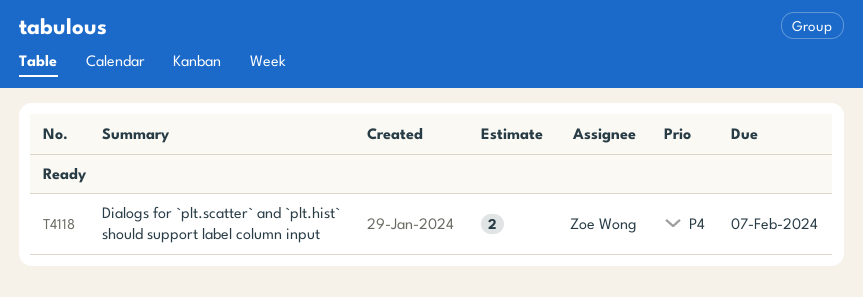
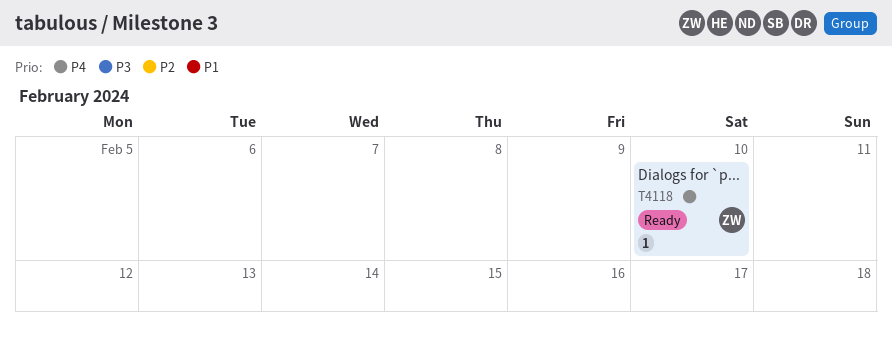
T4118, estimate: 2 -> 1
T4118, due: Feb 7 -> Feb 10

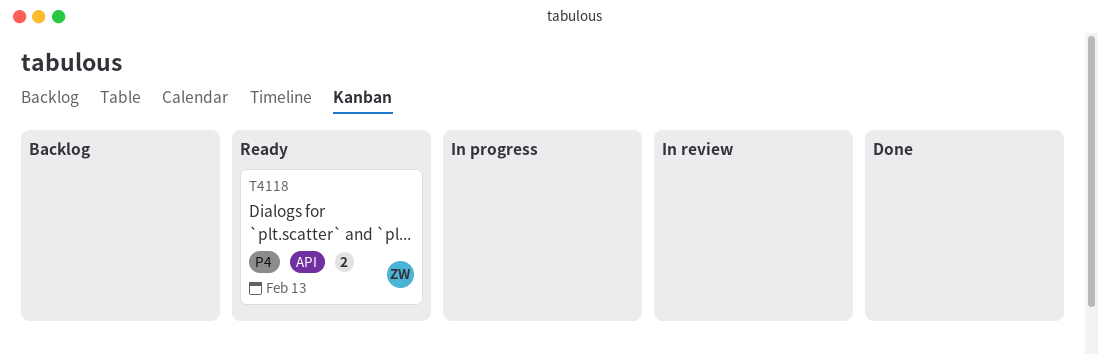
T4118, estimate: 1 -> 2
T4118, due: Feb 10 -> Feb 13

